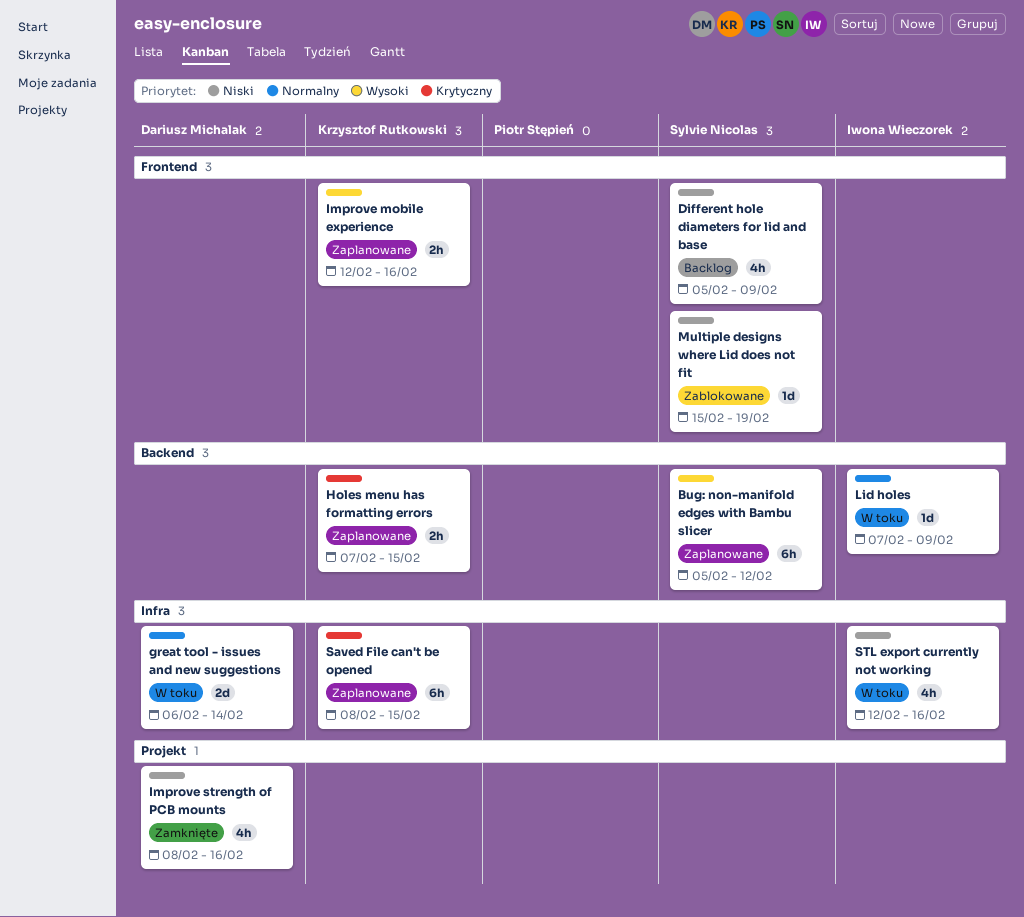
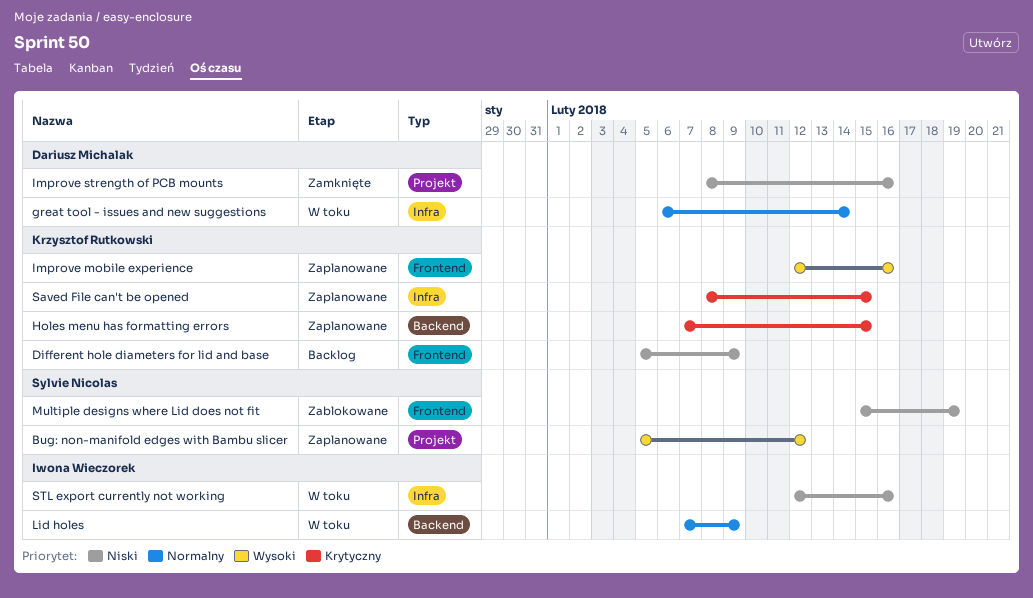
Bug: non-manifold edges with Bambu slicer, label: Backend -> Projekt
Different hole diameters for lid and base, owner: Sylvie Nicolas -> Krzysztof Rutkowski

